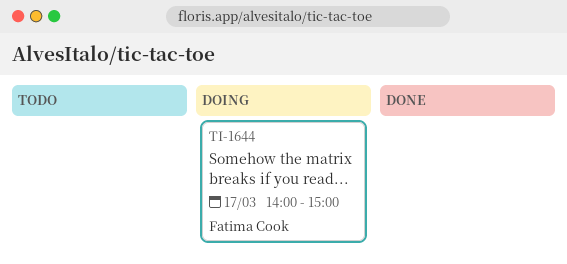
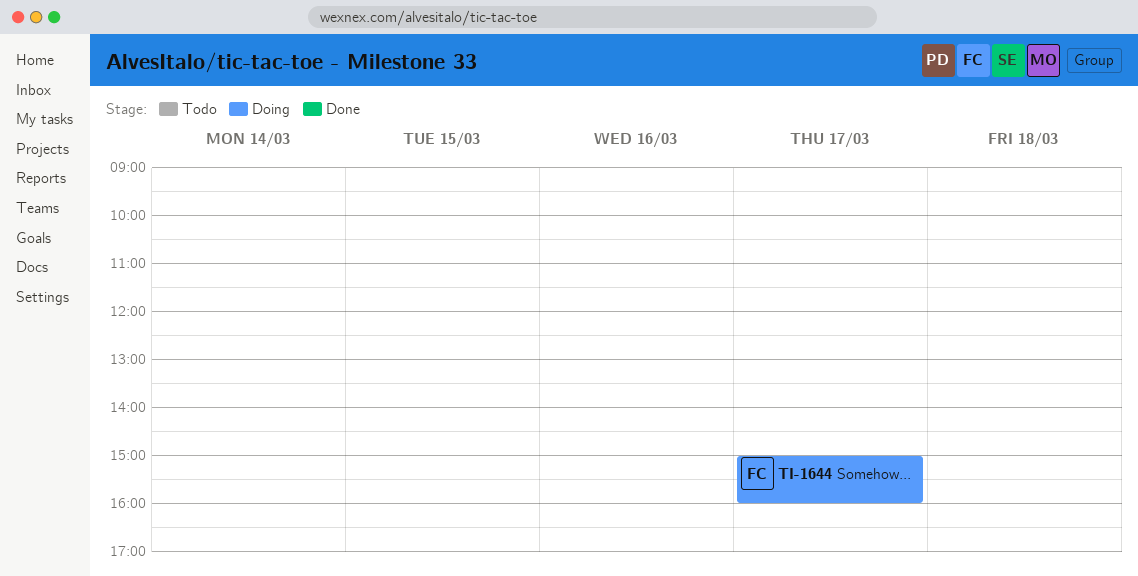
TI-1644, begins: 14:00 -> 15:00
TI-1644, ends: 15:00 -> 16:00

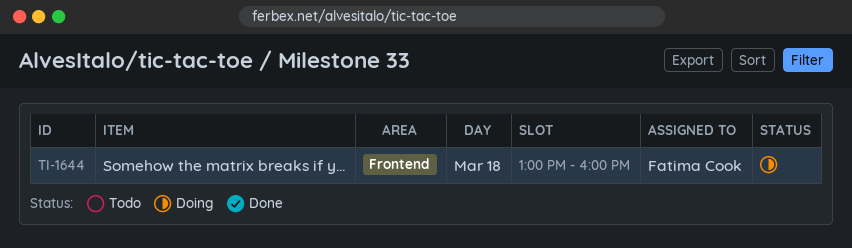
TI-1644, day: Mar 17 -> Mar 18
TI-1644, begins: 15:00 -> 13:00

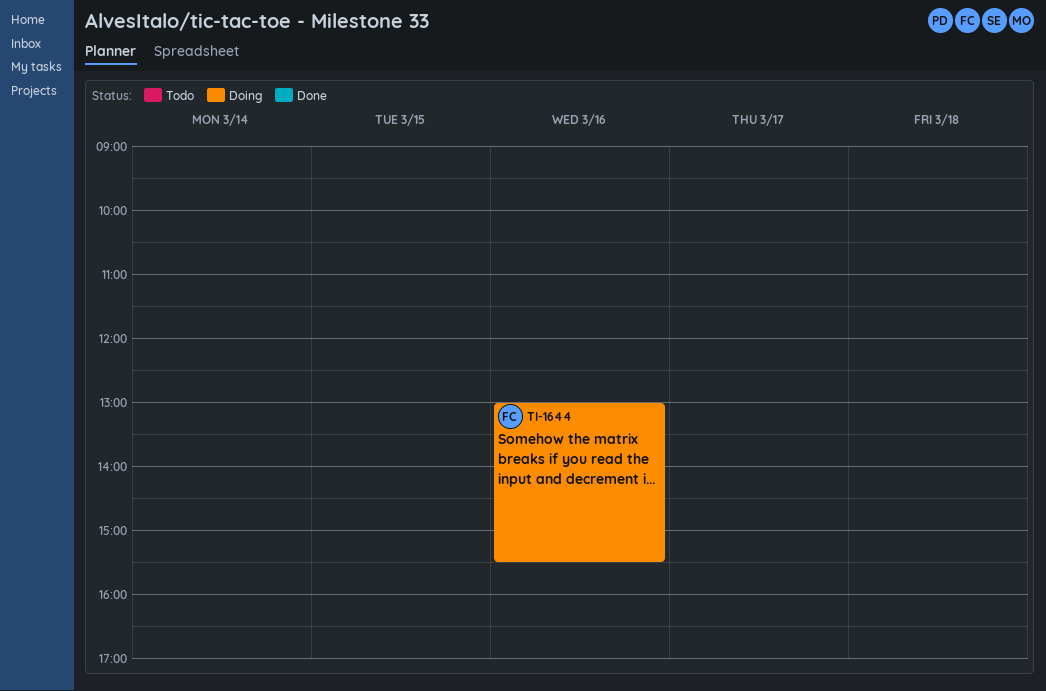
TI-1644, day: Mar 18 -> Mar 16
TI-1644, ends: 16:00 -> 15:30

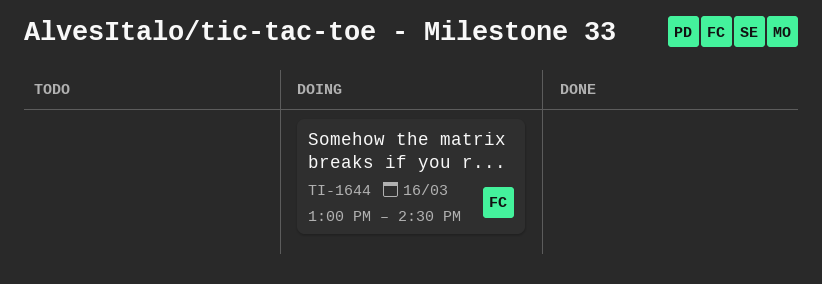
TI-1644, ends: 15:30 -> 14:30

